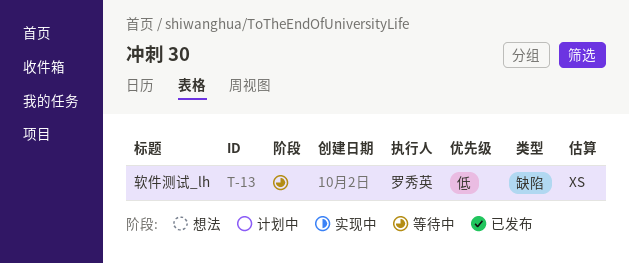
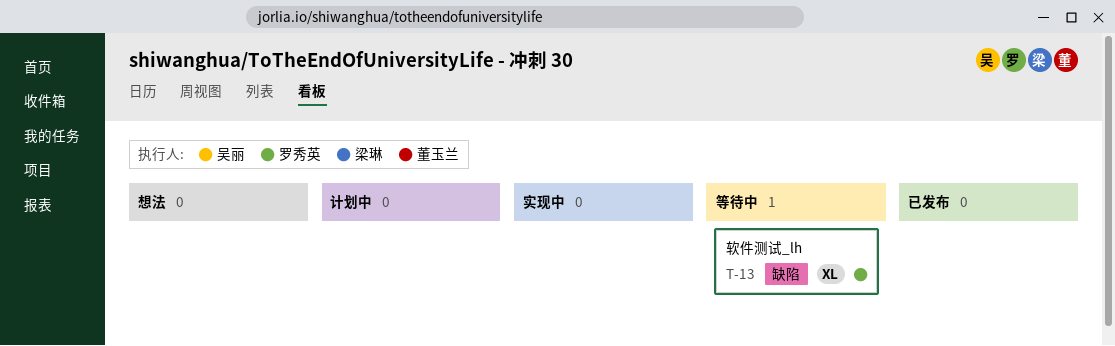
T-13, estimate: XS -> XL

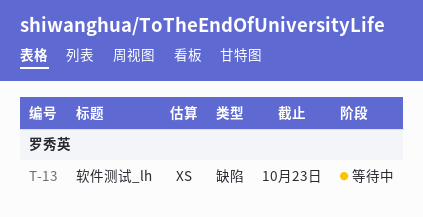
T-13, estimate: XL -> XS

